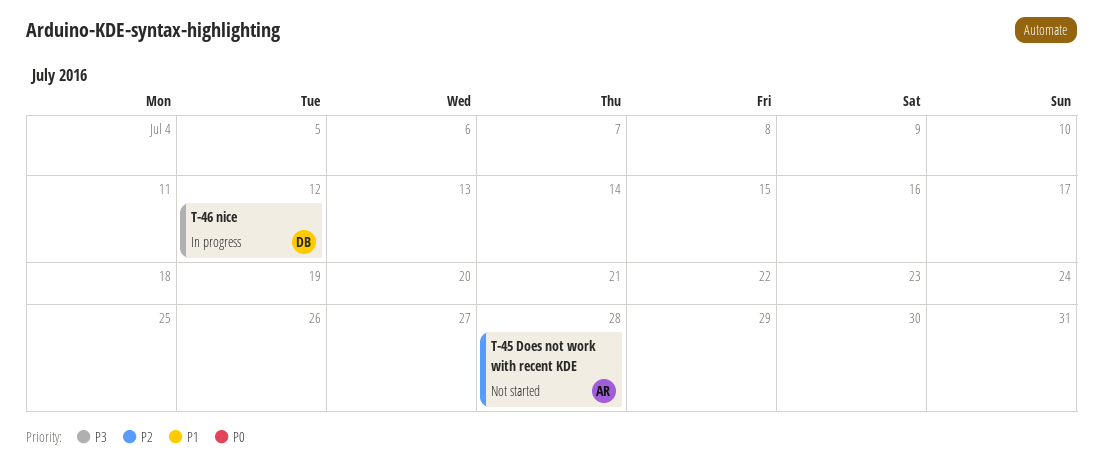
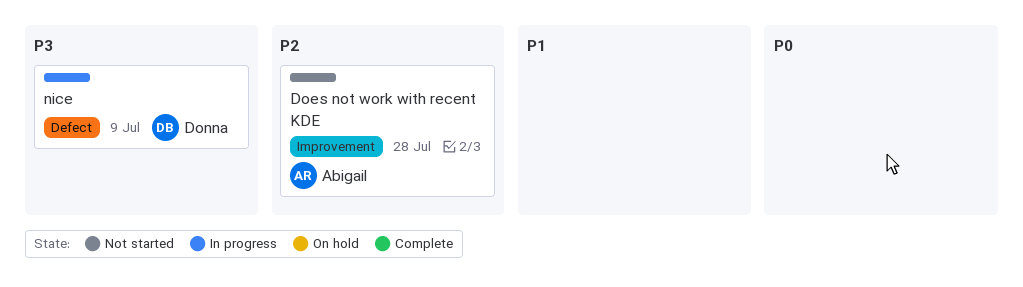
nice, due: Jul 12 -> Jul 9

